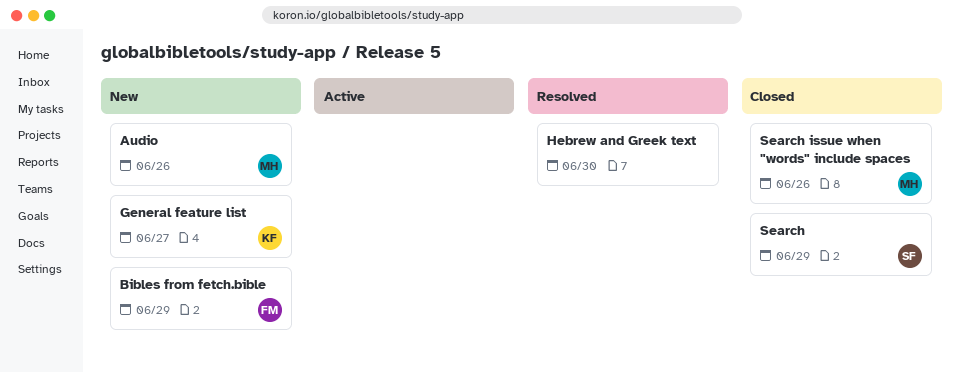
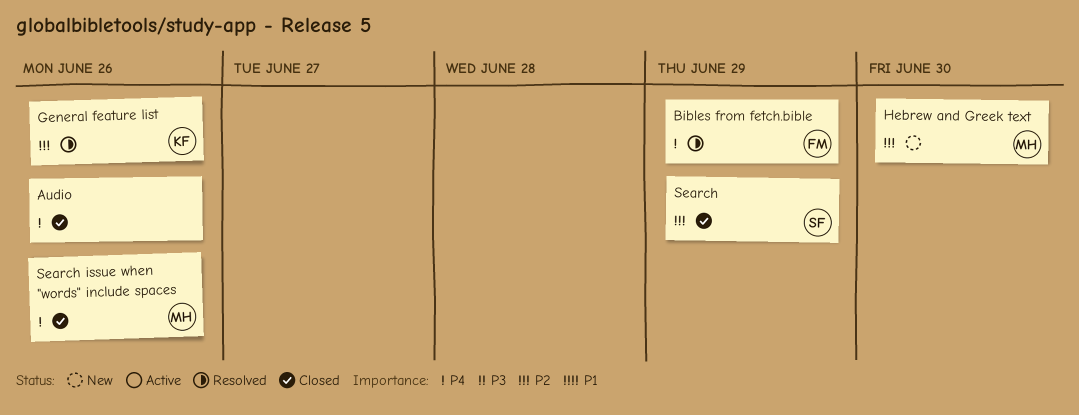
Audio, status: New -> Closed
Audio, owner: MH -> none
Bibles from fetch.bible, status: New -> Resolved
General feature list, status: New -> Resolved
General feature list, due: Jun 27 -> Jun 26
Hebrew and Greek text, status: Resolved -> New
Hebrew and Greek text, owner: none -> MH

